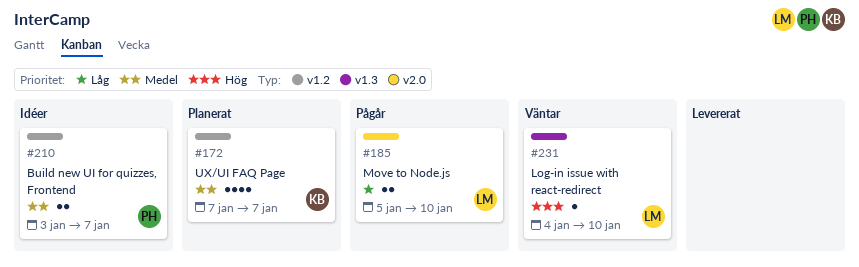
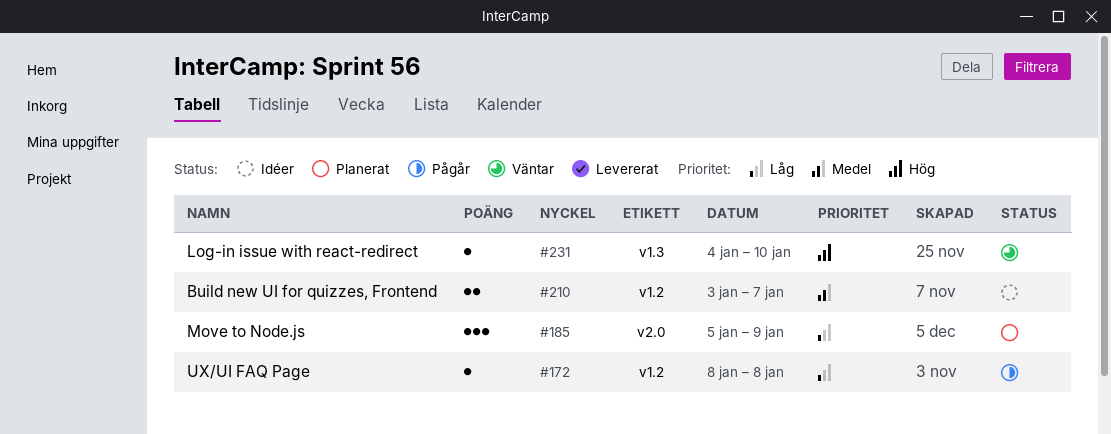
#172, status: Planerat -> Pågår
#172, priority: Medel -> Låg
#172, estimate: 4 -> 1
#172, start: Jan 7 -> Jan 8
#172, due: Jan 7 -> Jan 8
#185, status: Pågår -> Planerat
#185, estimate: 2 -> 3
#185, due: Jan 10 -> Jan 9

